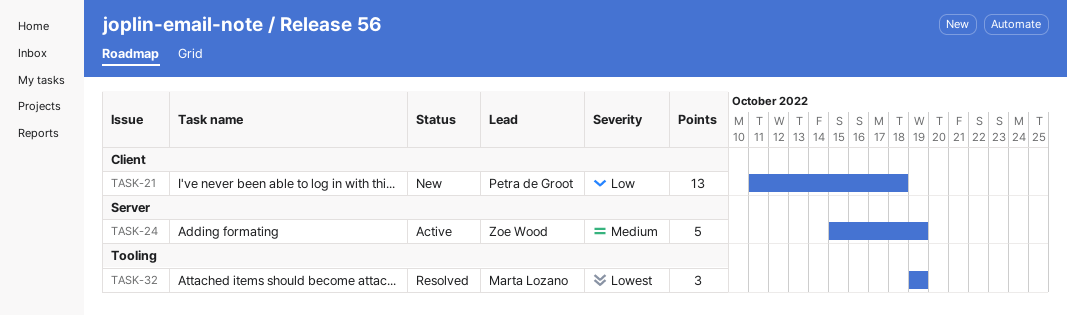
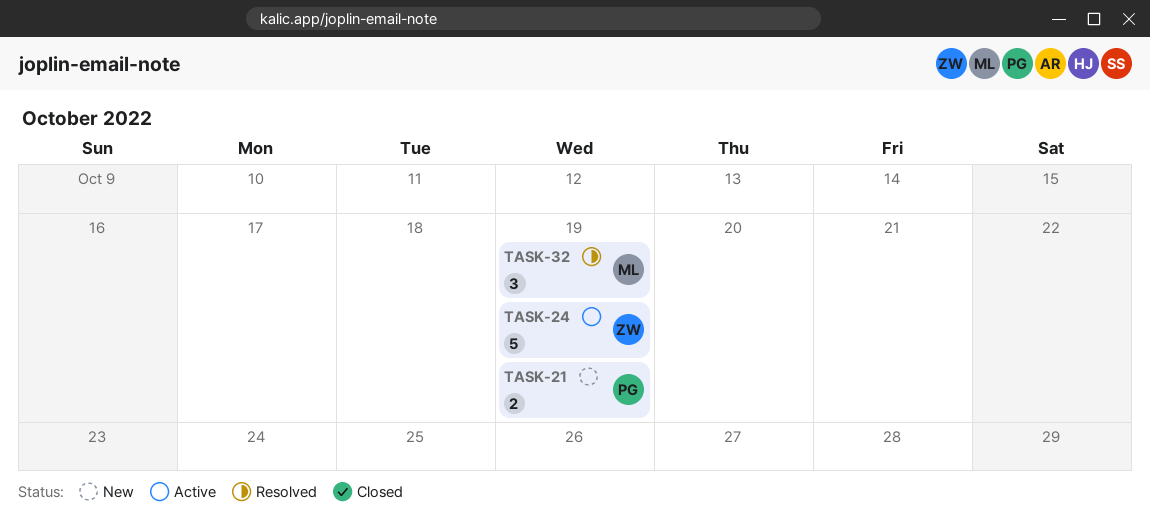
TASK-21, estimate: 13 -> 2
TASK-21, due: Oct 18 -> Oct 19

